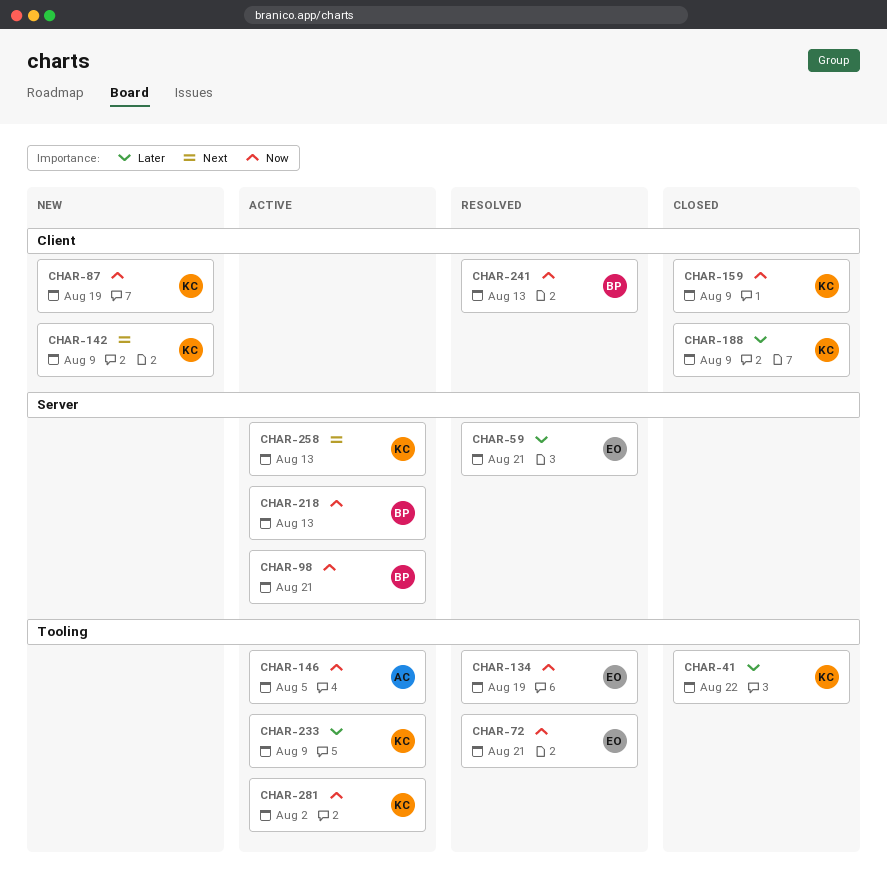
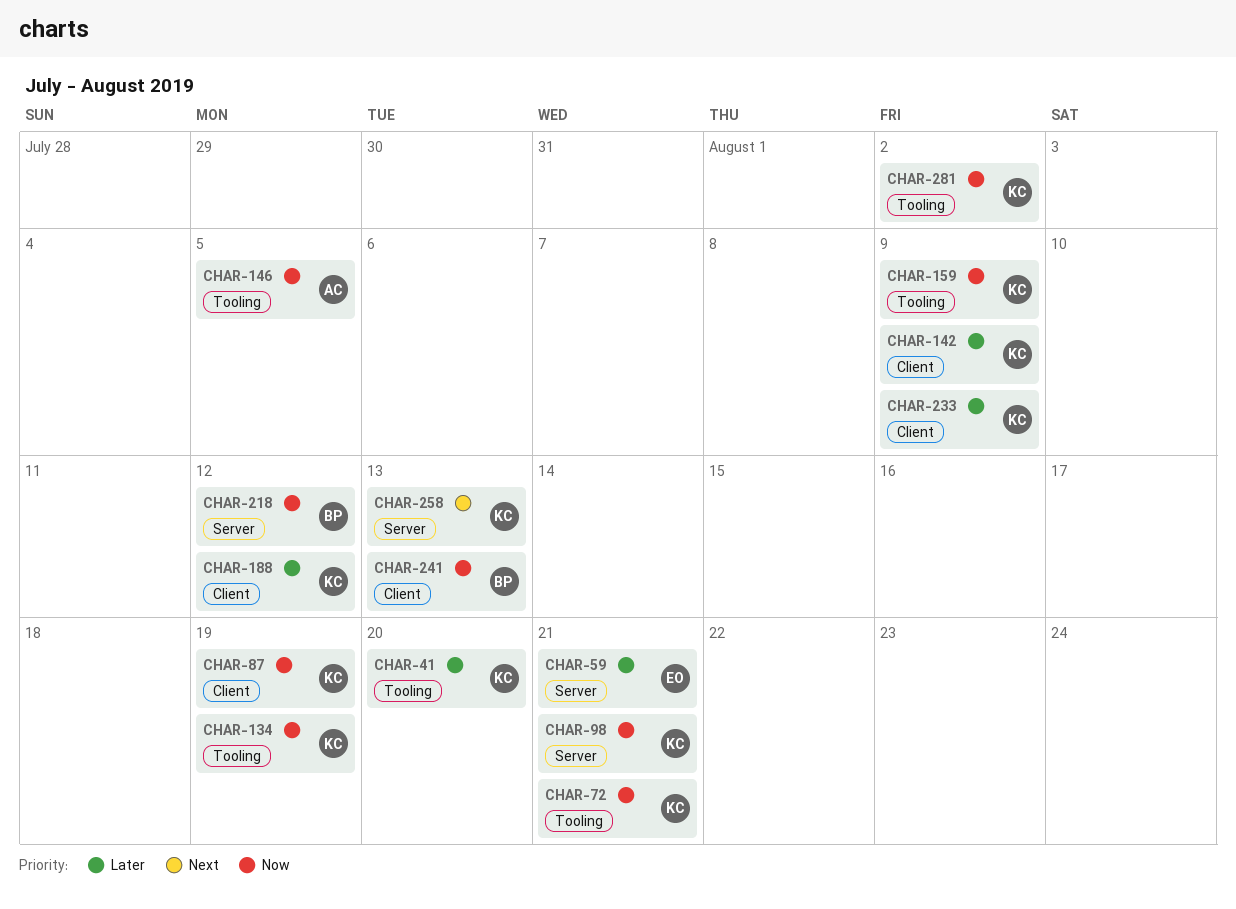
CHAR-41, due: Aug 22 -> Aug 20
CHAR-72, owner: EO -> KC
CHAR-98, owner: BP -> KC
CHAR-134, owner: EO -> KC
CHAR-142, priority: Next -> Later
CHAR-159, label: Client -> Tooling
CHAR-188, due: Aug 9 -> Aug 12
CHAR-218, due: Aug 13 -> Aug 12
CHAR-233, label: Tooling -> Client

